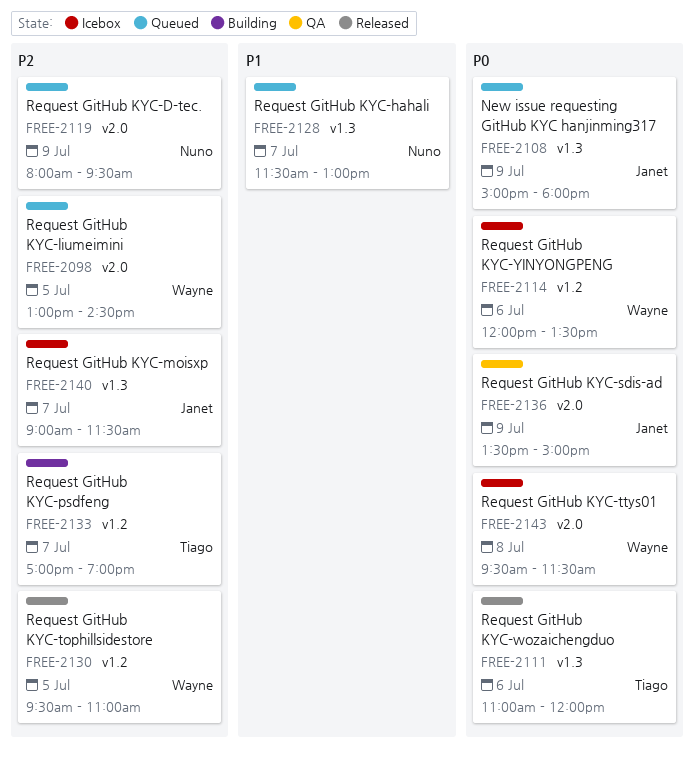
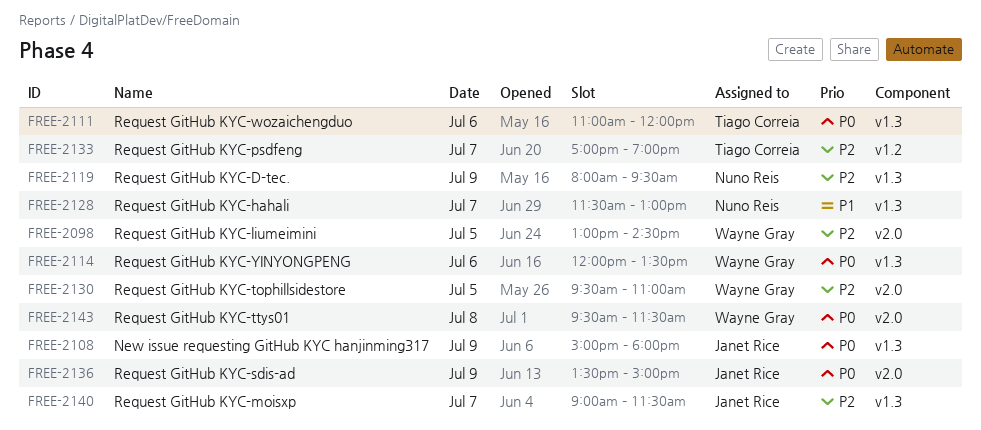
FREE-2114, label: v1.2 -> v1.3
FREE-2119, label: v2.0 -> v1.3
FREE-2130, label: v1.2 -> v2.0

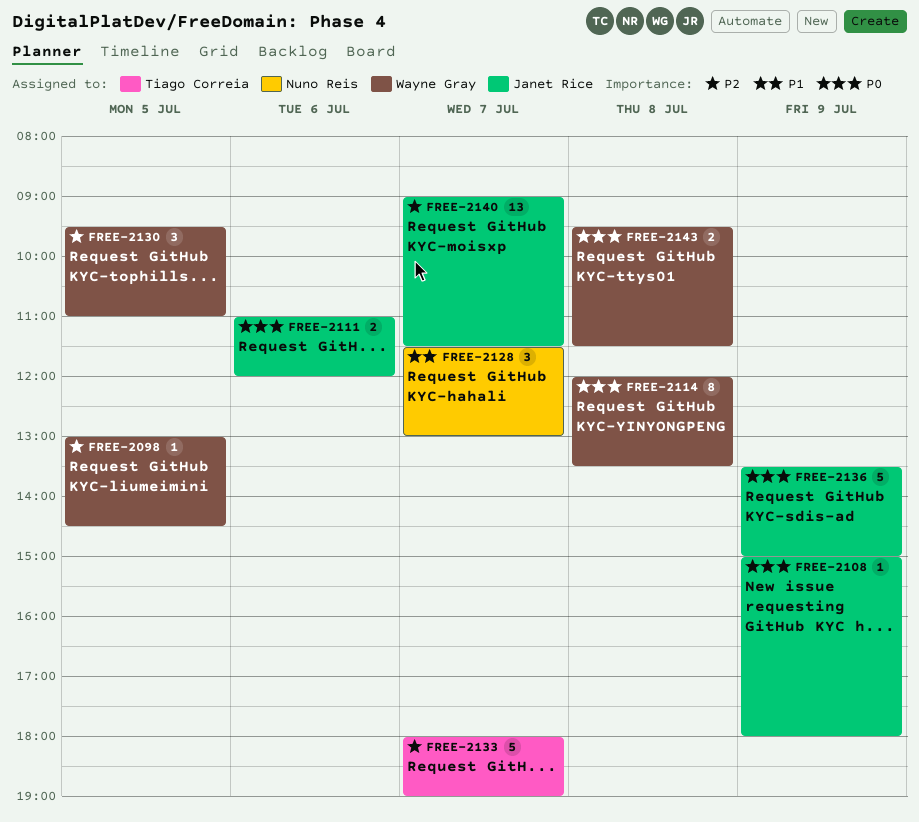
FREE-2111, owner: Tiago Correia -> Janet Rice
FREE-2114, day: Jul 6 -> Jul 8
FREE-2119: present -> none
FREE-2133, begins: 17:00 -> 18:00

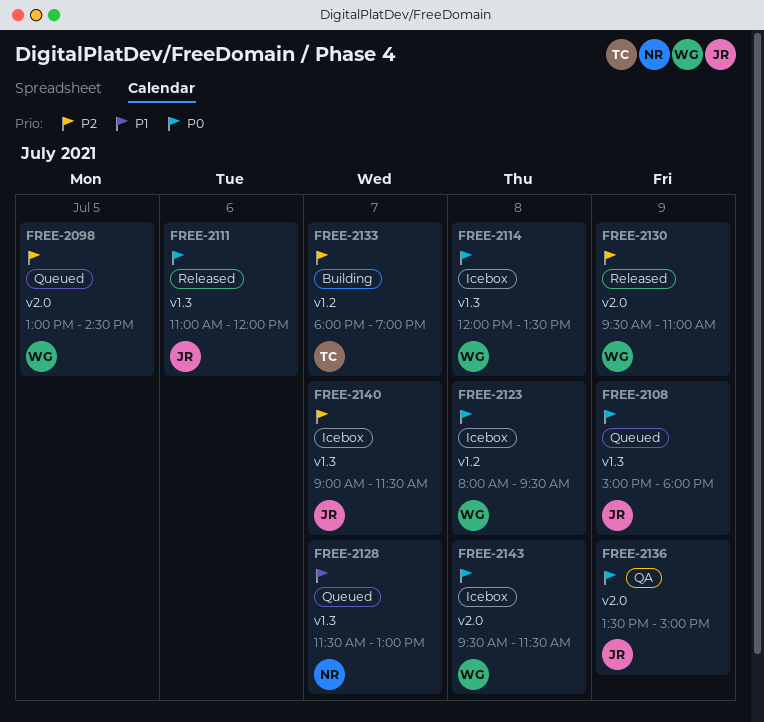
FREE-2123: none -> present
FREE-2130, day: Jul 5 -> Jul 9

